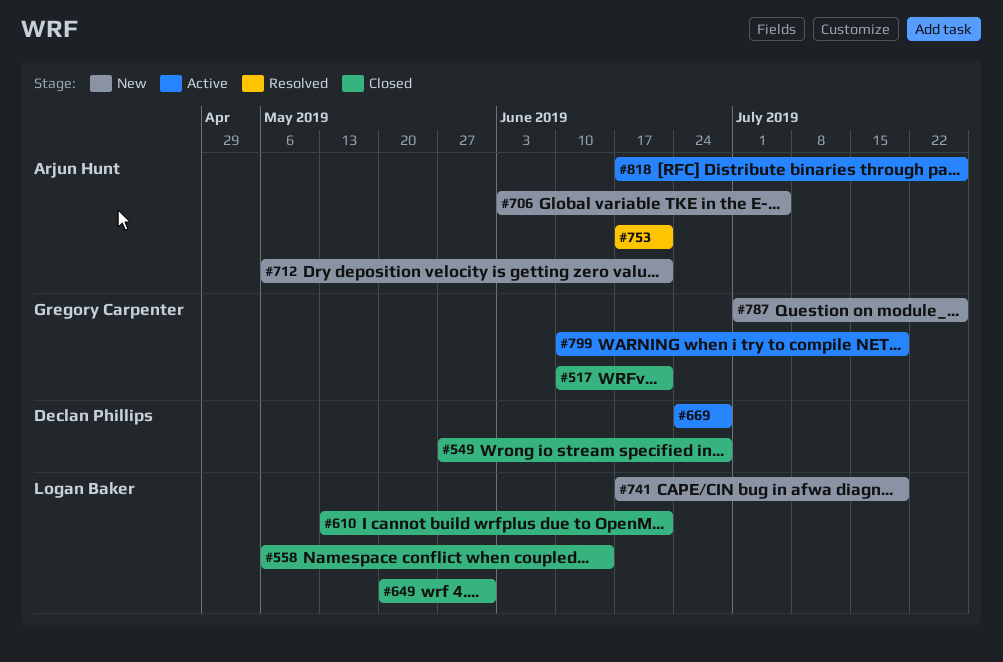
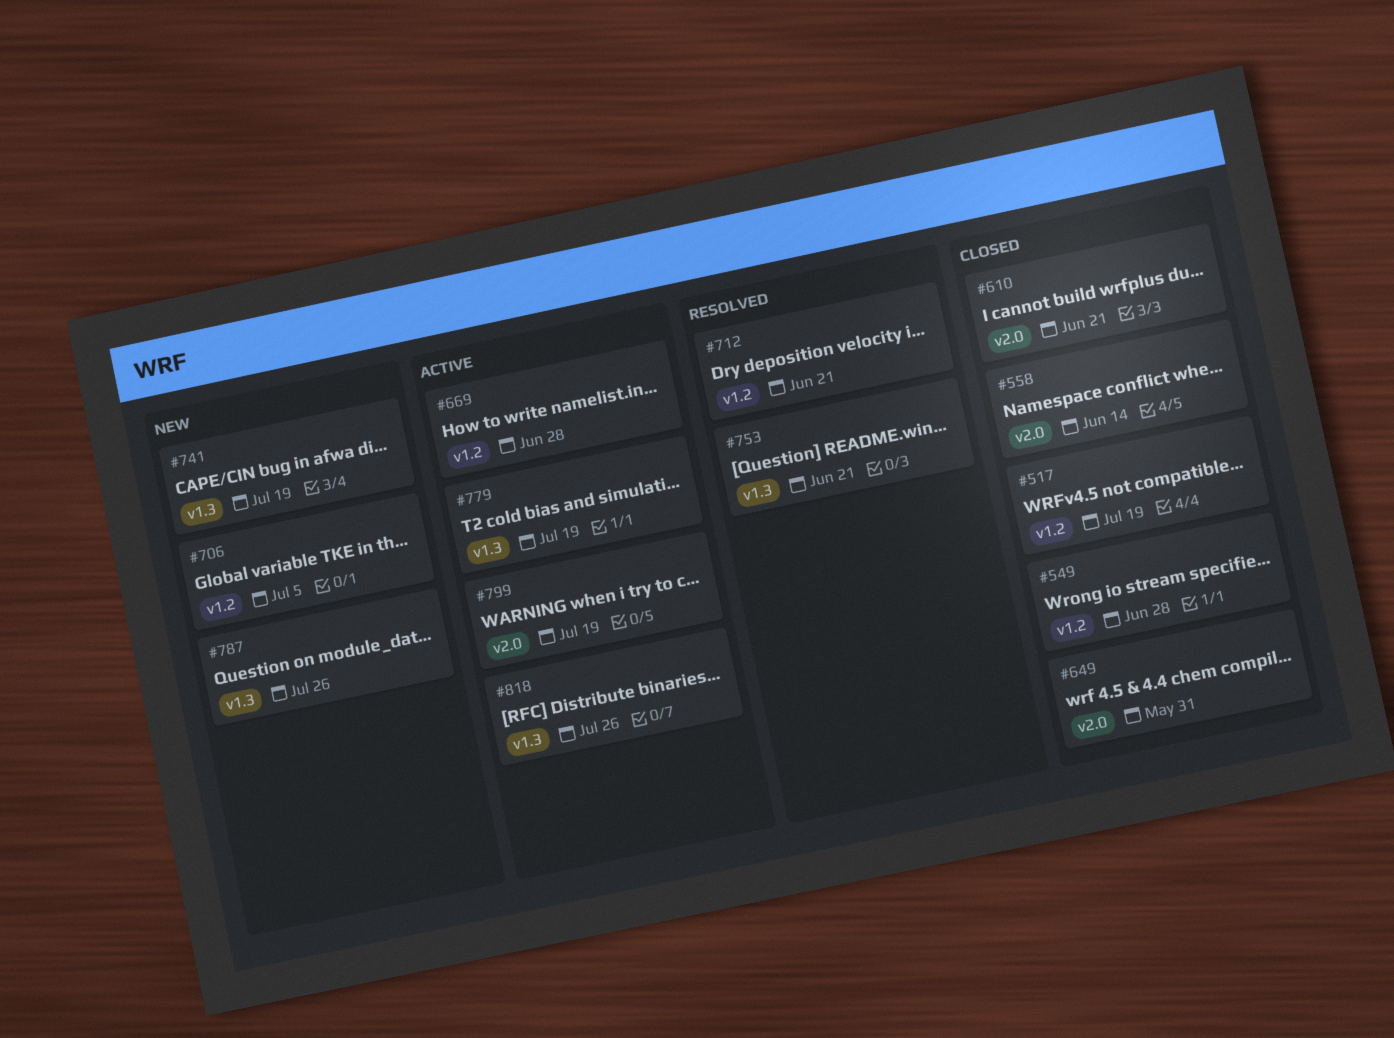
#517, due: Jun 21 -> Jul 19
#712, status: New -> Resolved
#779: none -> present

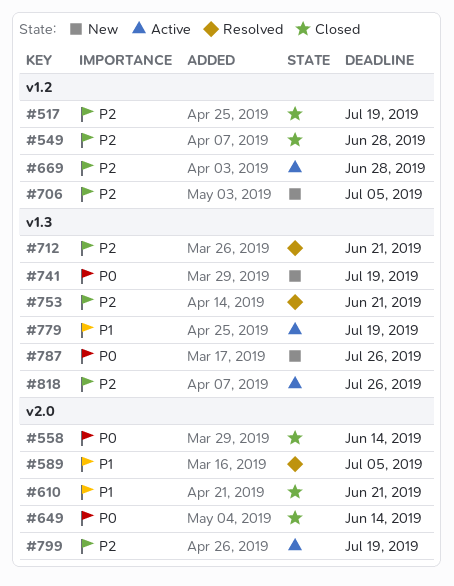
#589: none -> present
#649, due: May 31 -> Jun 14
#712, label: v1.2 -> v1.3

